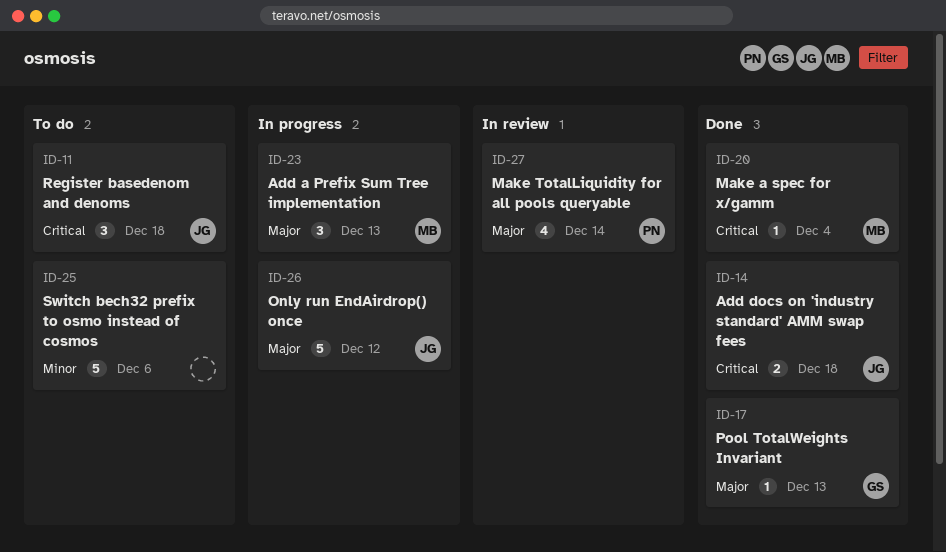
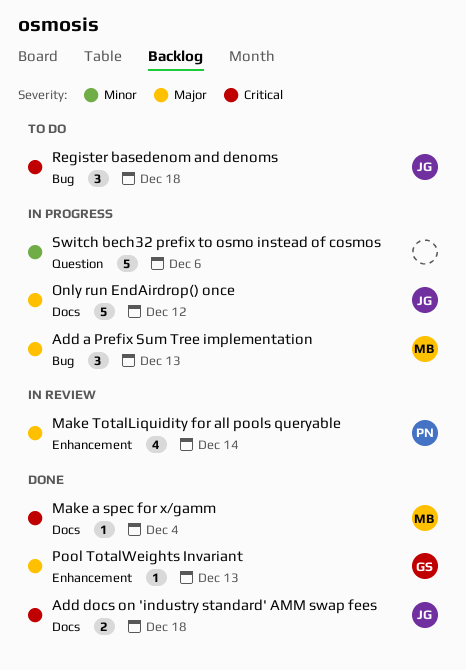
Switch bech32 prefix to osmo instead of cosmos, status: To do -> In progress

